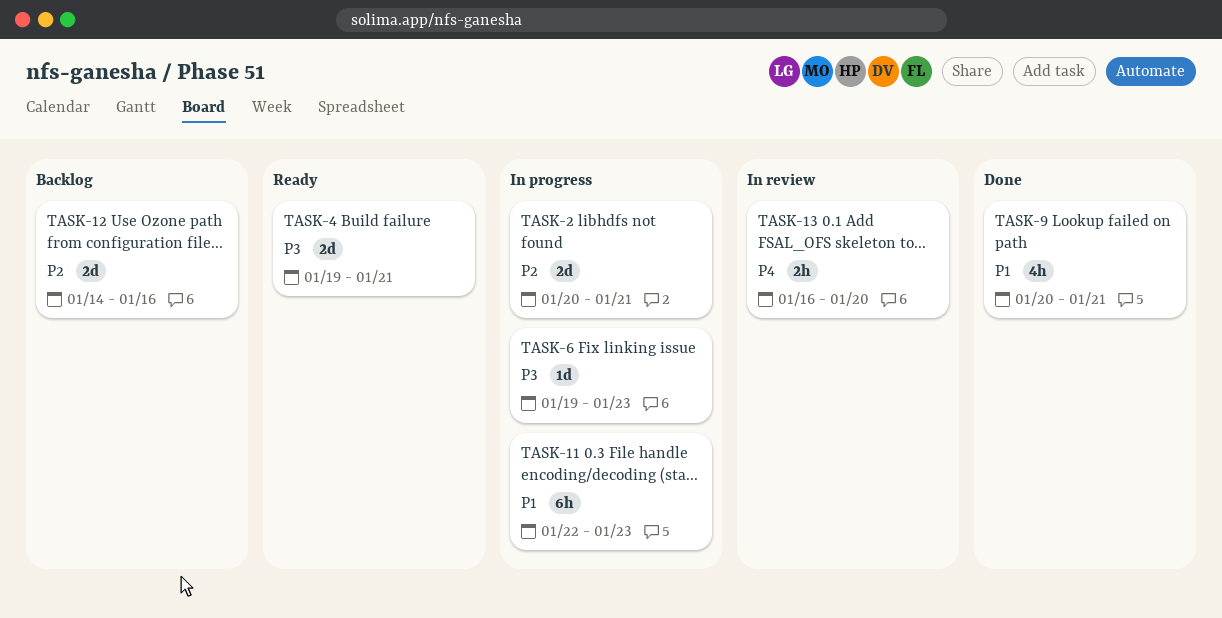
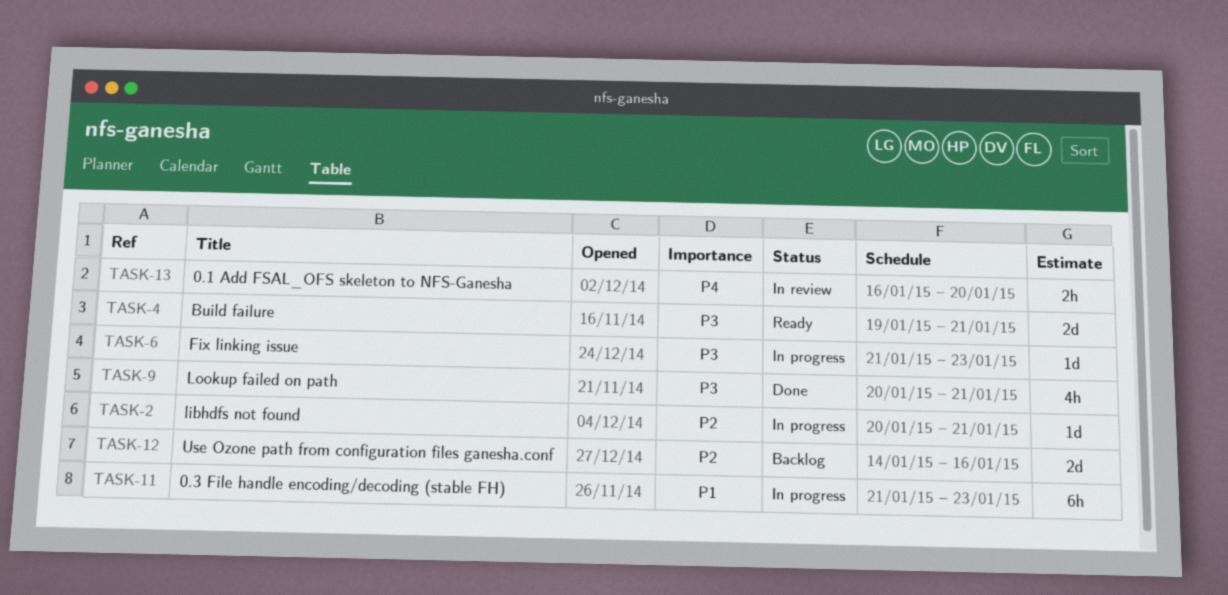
TASK-2, estimate: 2d -> 1d
TASK-6, start: Jan 19 -> Jan 21
TASK-9, priority: P1 -> P3
TASK-11, start: Jan 22 -> Jan 21

